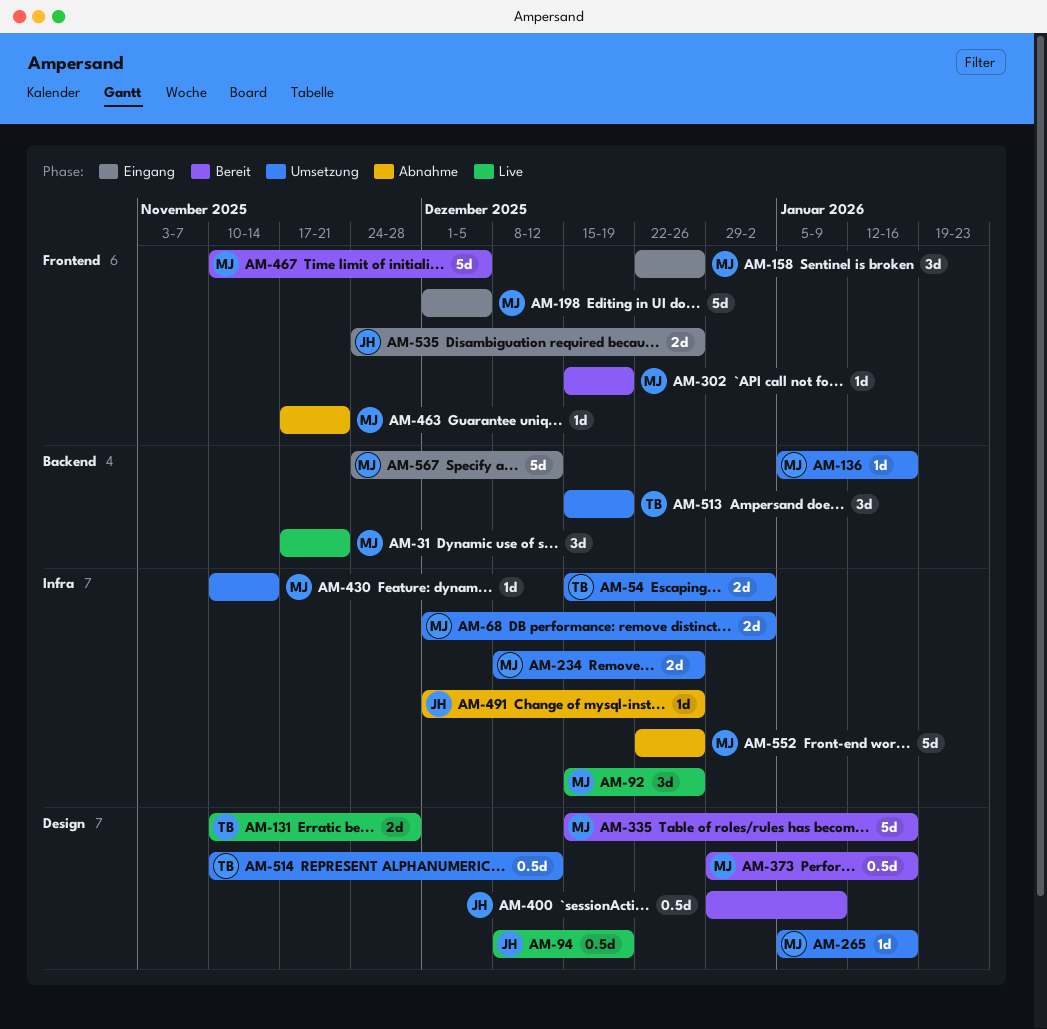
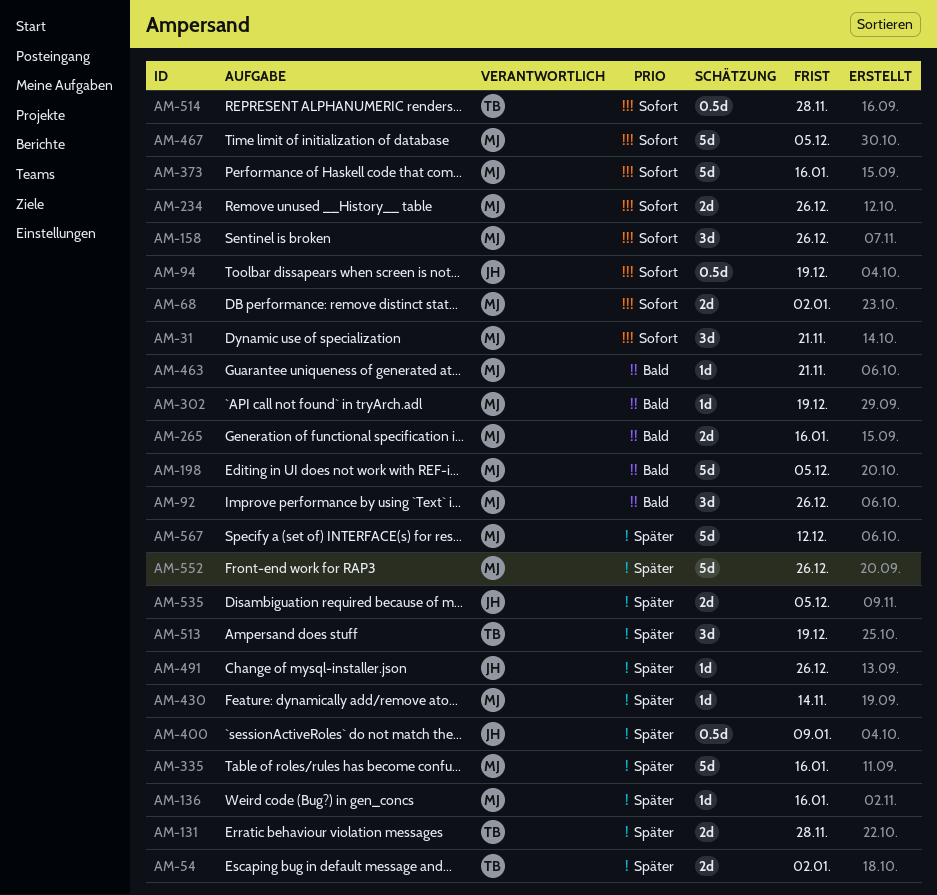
AM-265, estimate: 1d -> 2d
AM-373, estimate: 0.5d -> 5d
AM-514, due: Dec 12 -> Nov 28
AM-535, due: Dec 26 -> Dec 5

